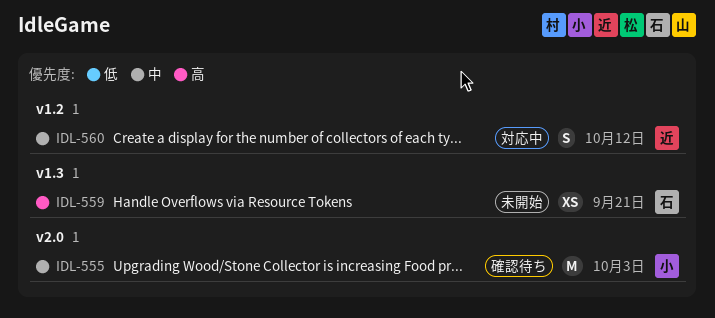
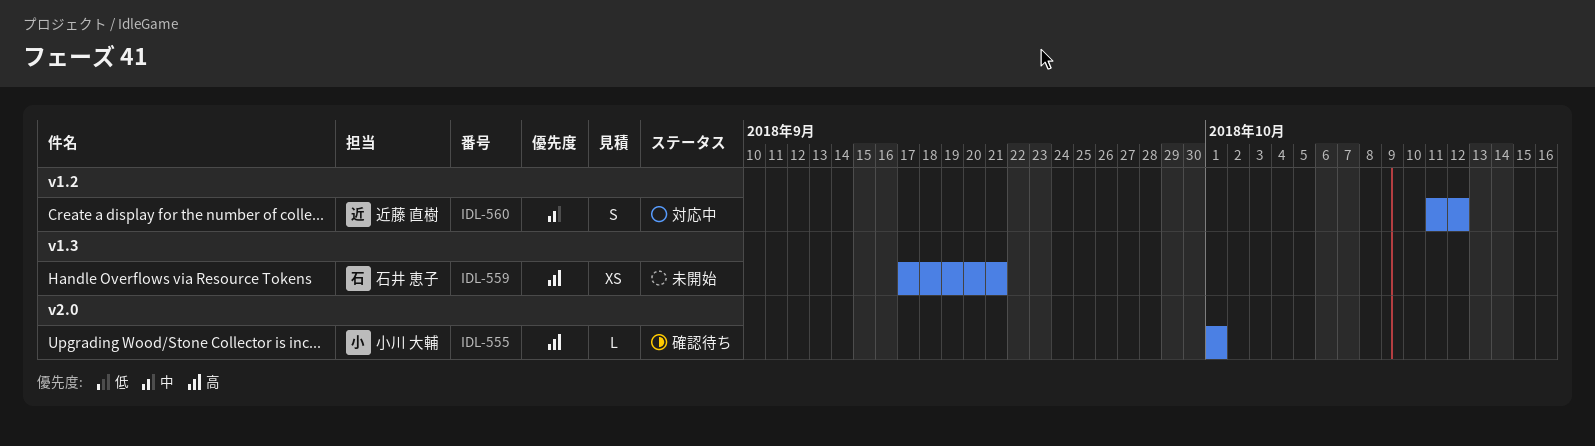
IDL-555, priority: 中 -> 高
IDL-555, estimate: M -> L
IDL-555, due: Oct 3 -> Oct 1

